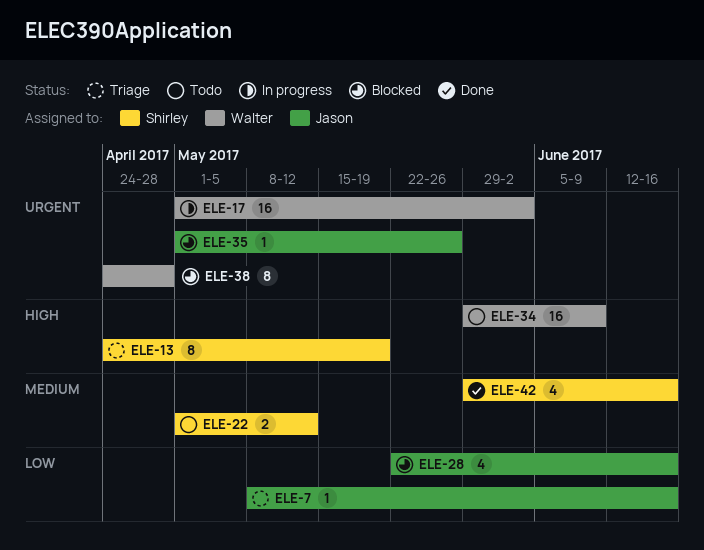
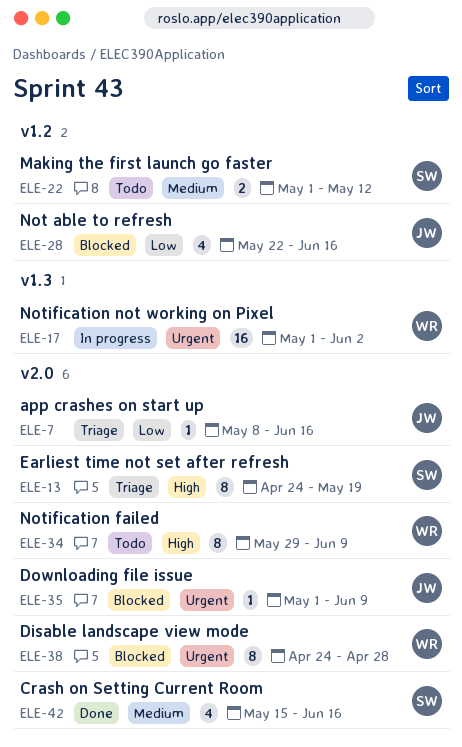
ELE-34, estimate: 16 -> 8
ELE-35, due: May 26 -> Jun 9
ELE-42, start: May 29 -> May 15

